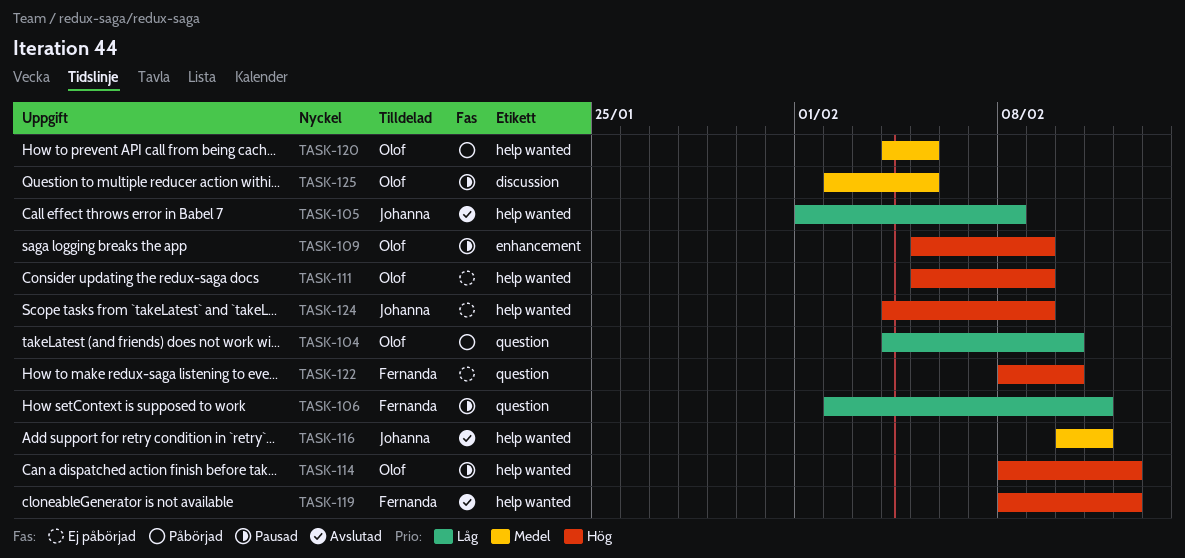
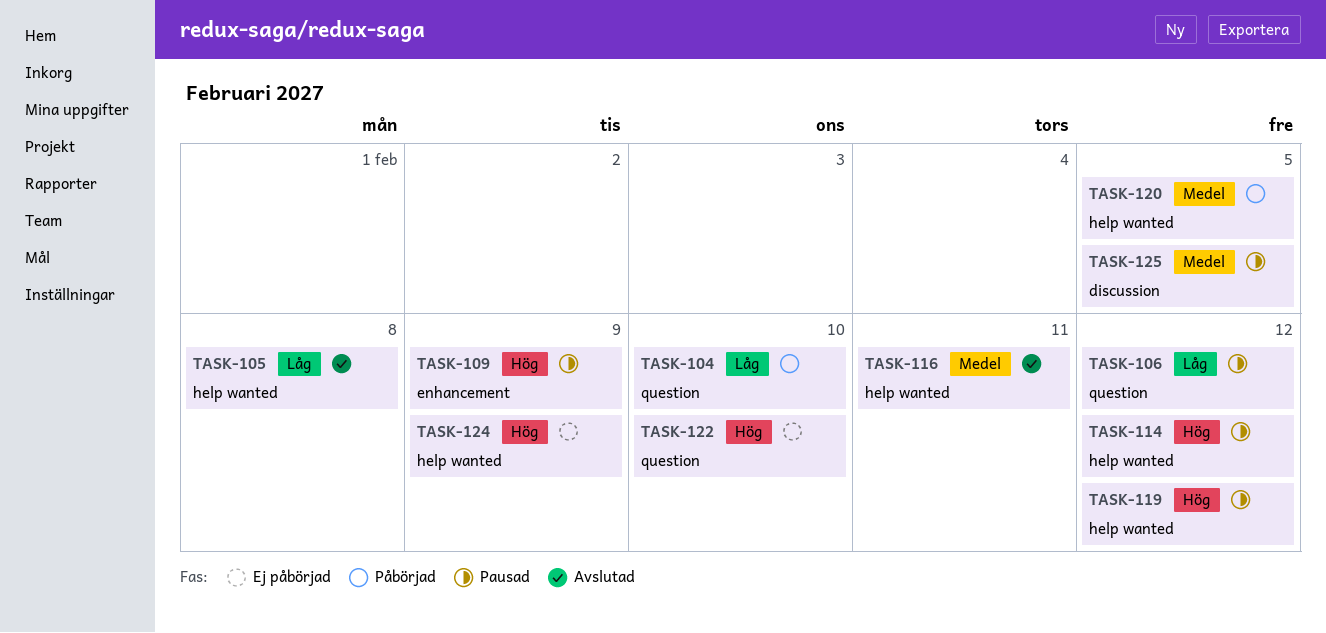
TASK-106, due: Feb 11 -> Feb 12
TASK-111: present -> none
TASK-119, status: Avslutad -> Pausad

